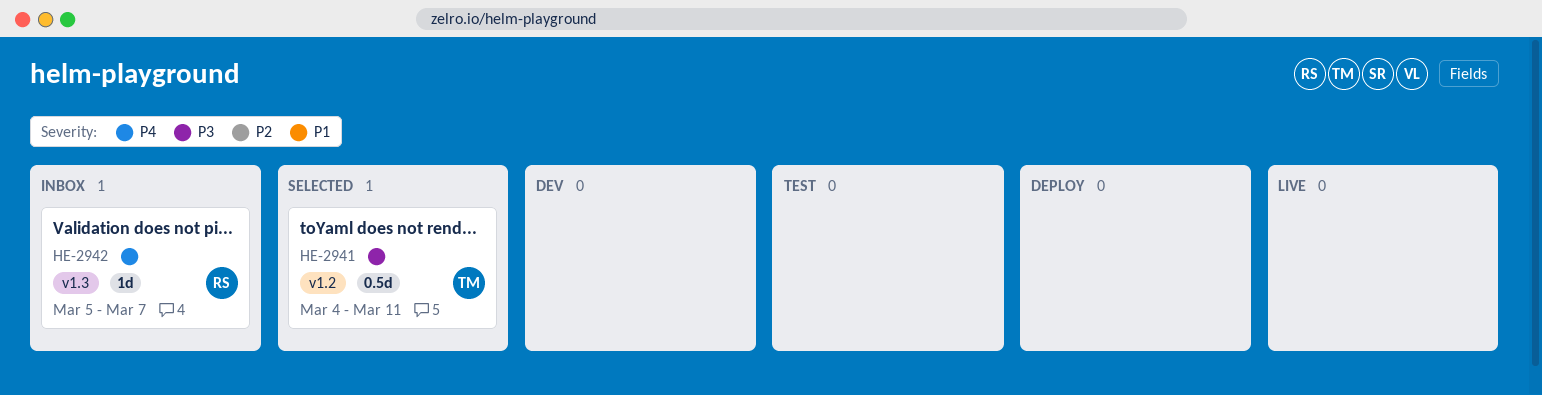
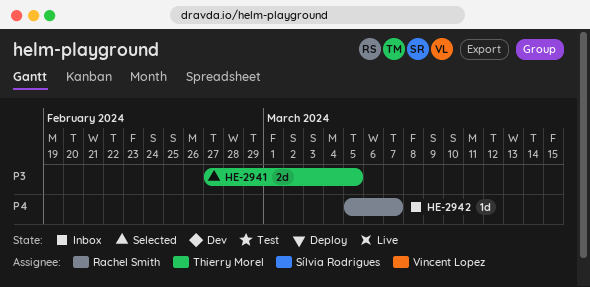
HE-2941, estimate: 0.5d -> 2d
HE-2941, start: Mar 4 -> Feb 27
HE-2941, due: Mar 11 -> Mar 5

